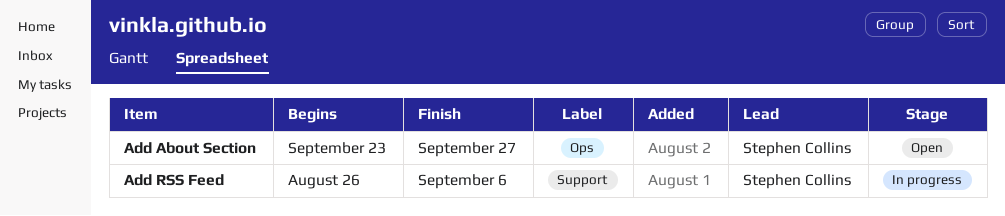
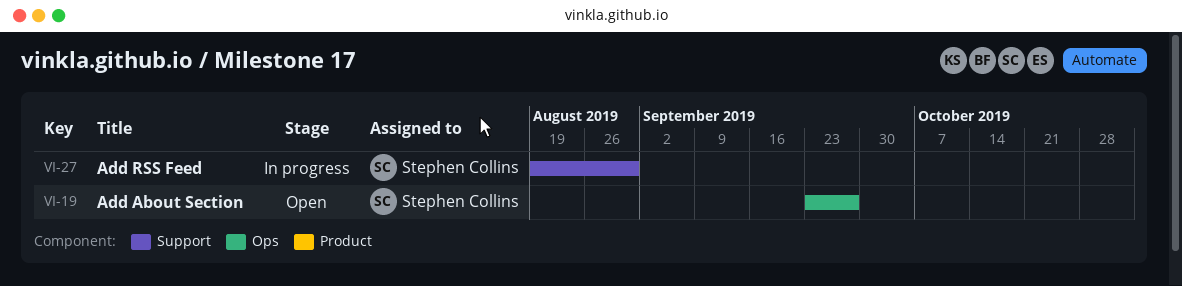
Add RSS Feed, start: Aug 26 -> Aug 19
Add RSS Feed, due: Sep 6 -> Aug 30

